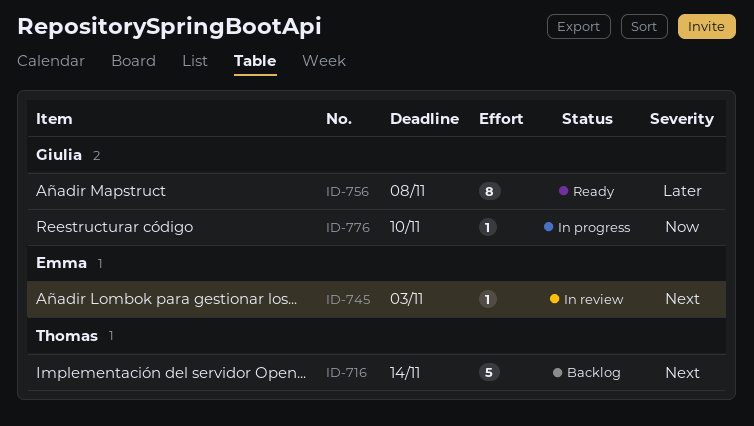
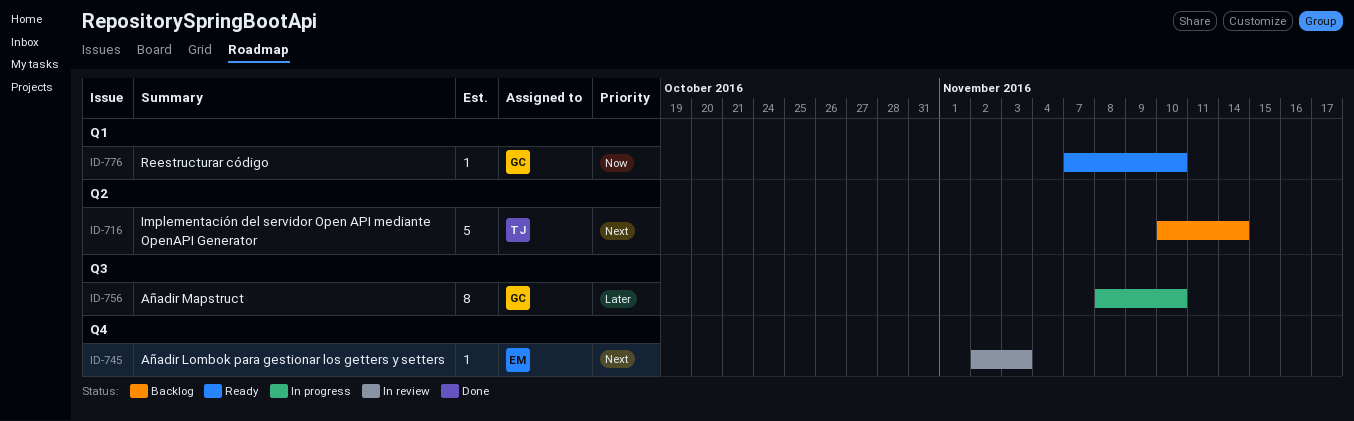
ID-756, status: Ready -> In progress
ID-756, due: Nov 8 -> Nov 10
ID-776, status: In progress -> Ready

